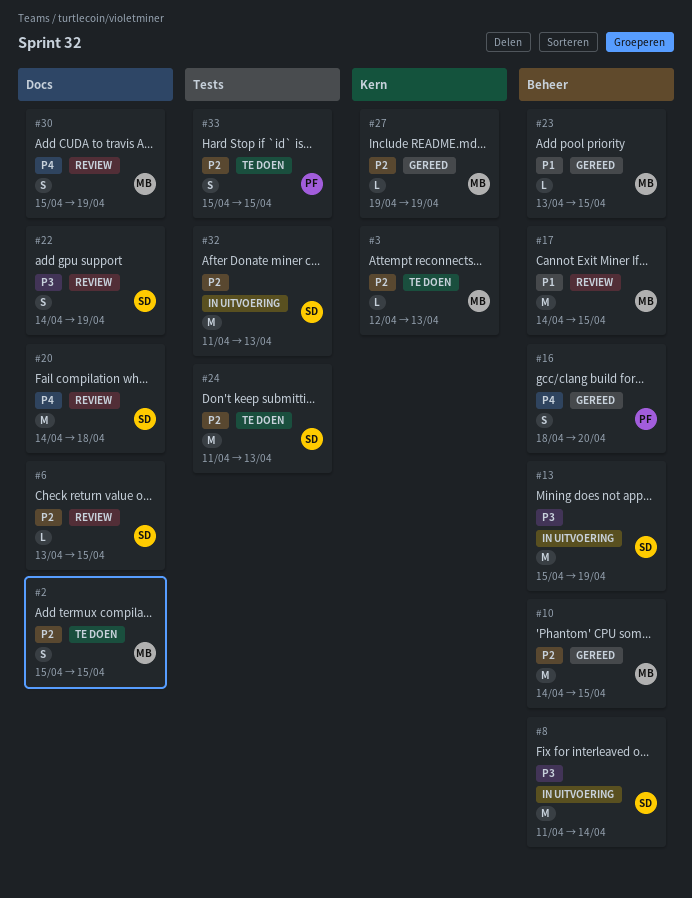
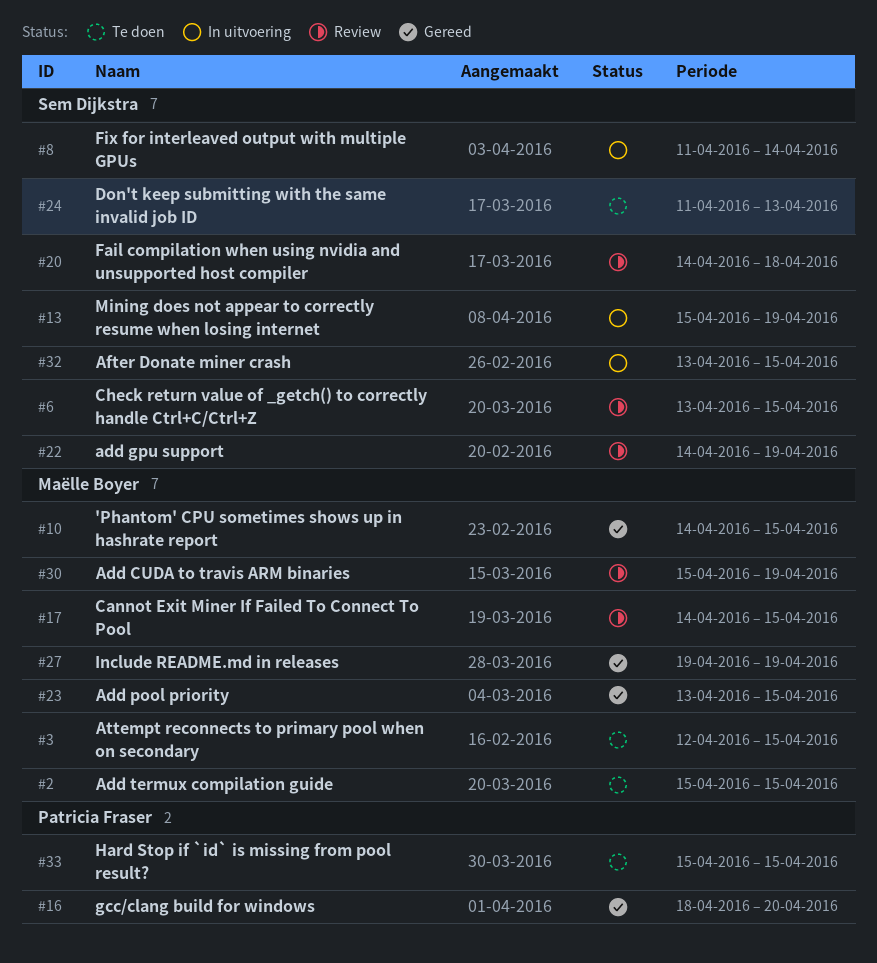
#3, due: Apr 13 -> Apr 15
#32, start: Apr 11 -> Apr 13
#32, due: Apr 13 -> Apr 15

